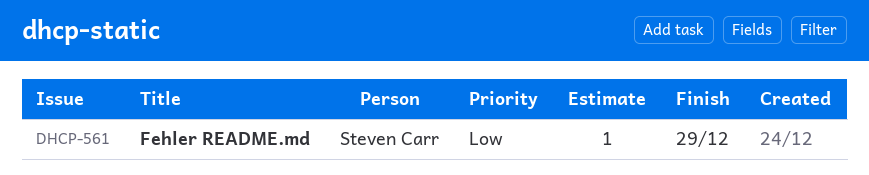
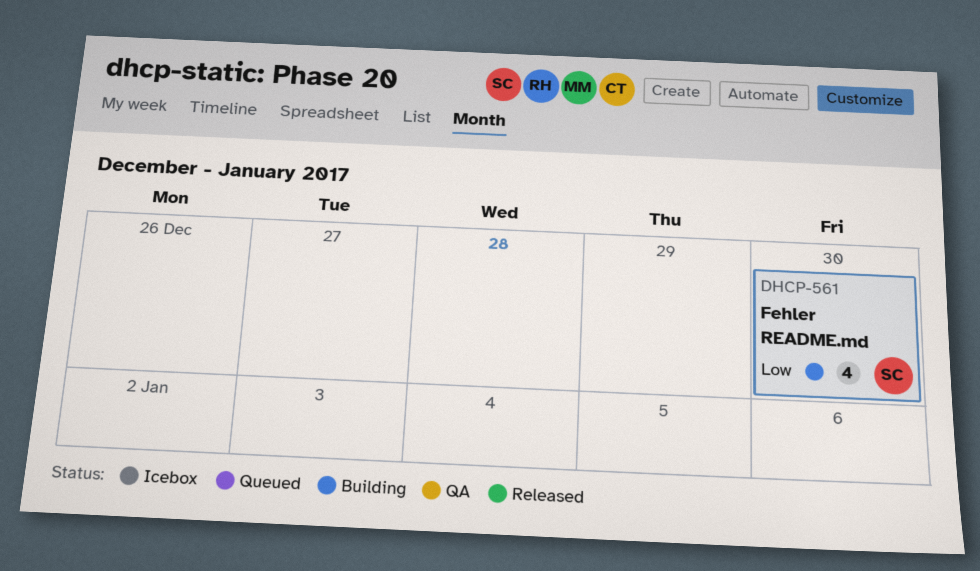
DHCP-561, estimate: 1 -> 4
DHCP-561, due: Dec 29 -> Dec 30

